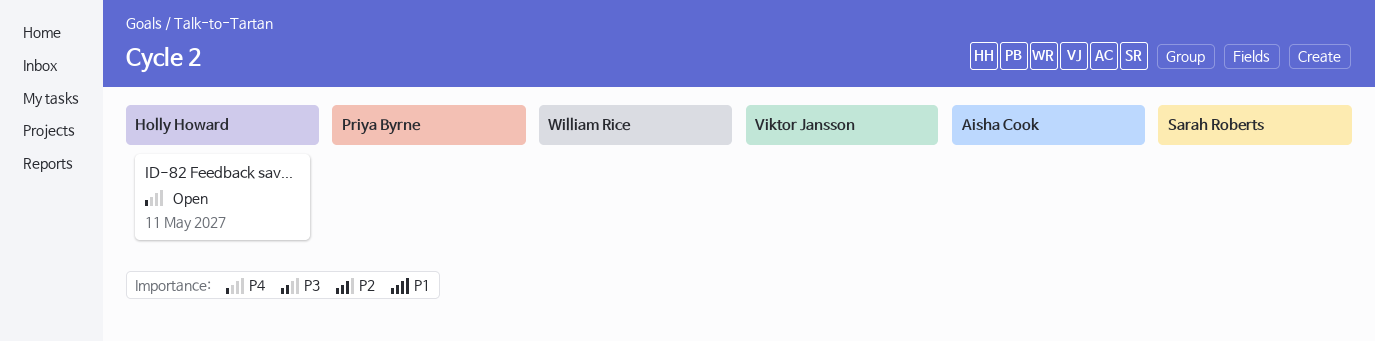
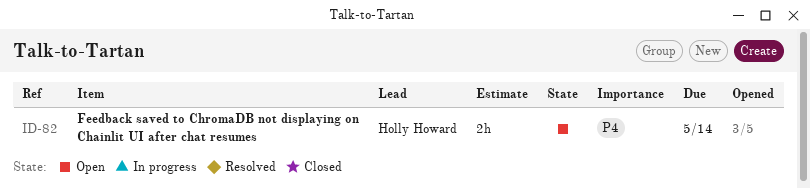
ID-82, due: May 11 -> May 14

